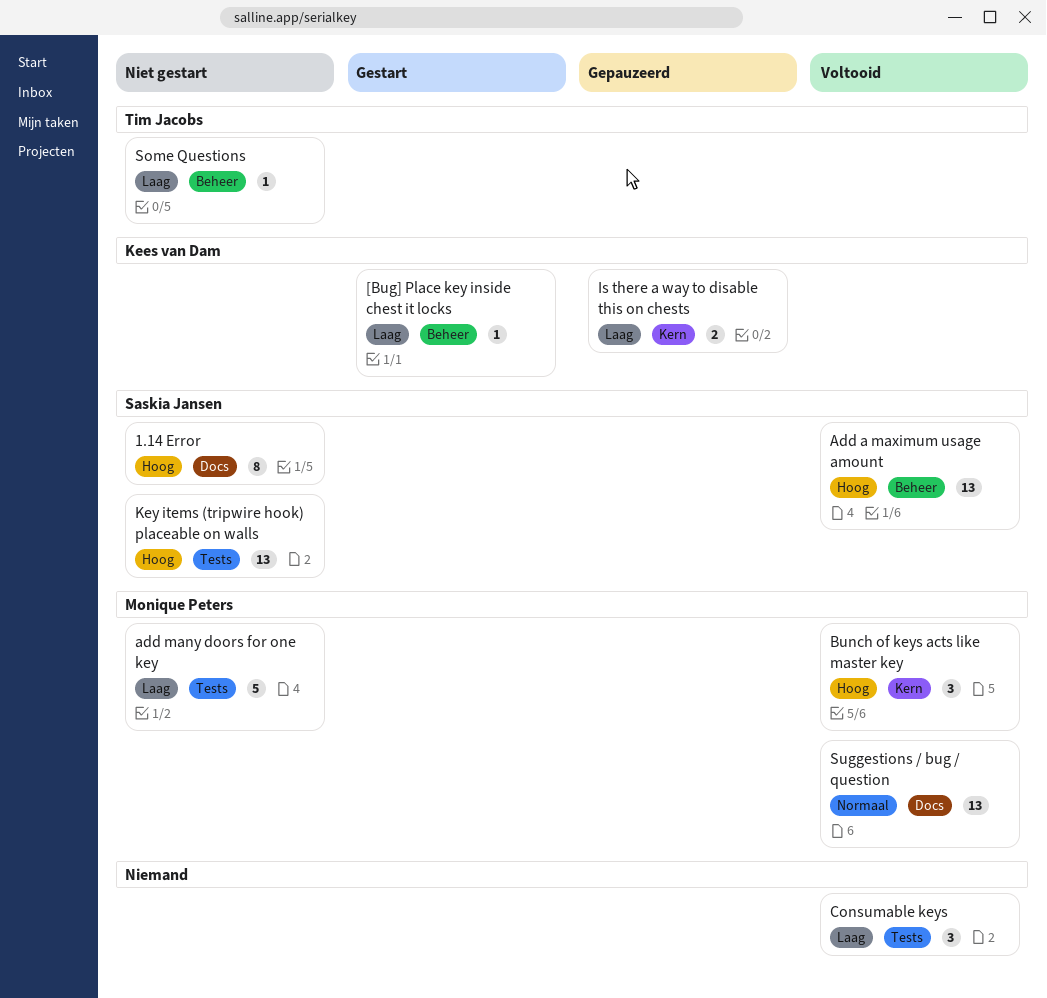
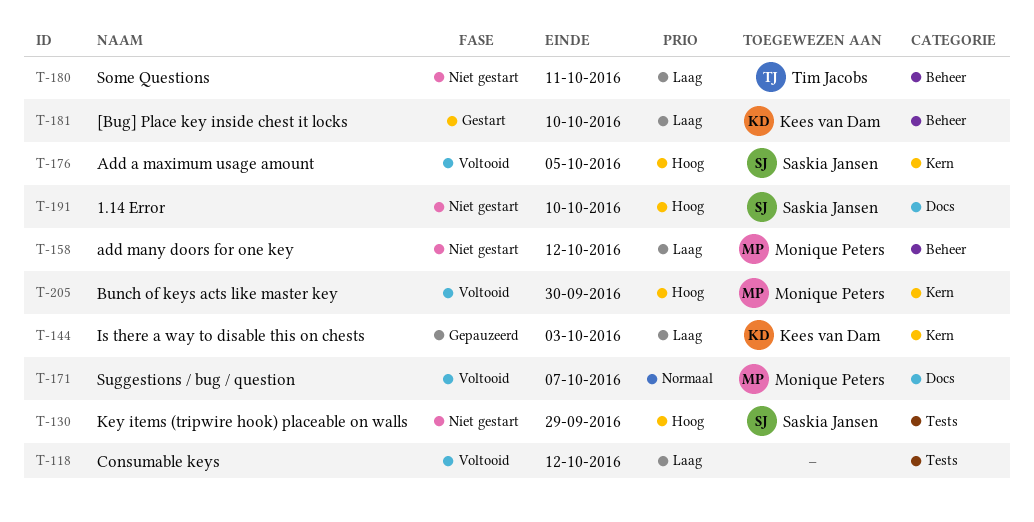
Add a maximum usage amount, label: Beheer -> Kern
add many doors for one key, label: Tests -> Beheer

